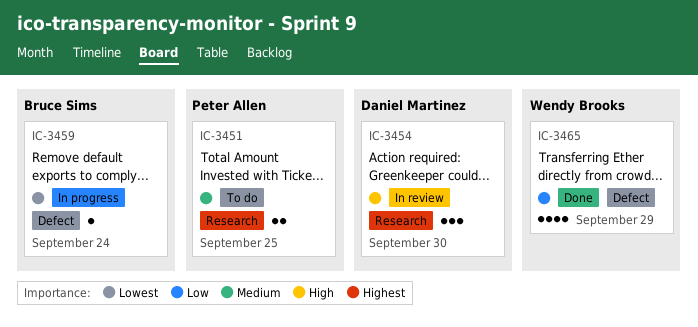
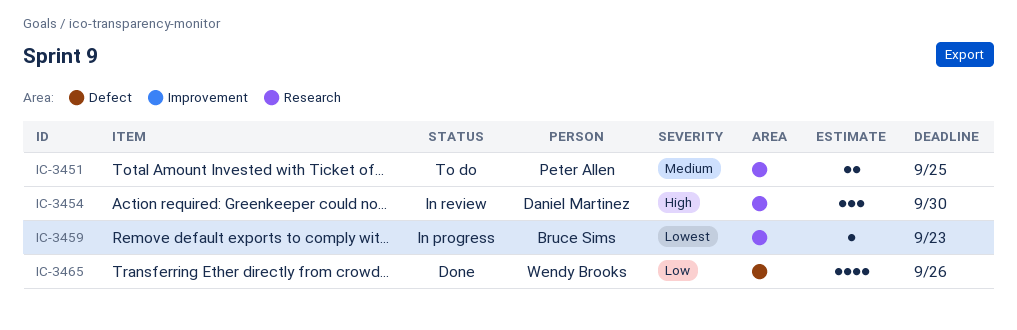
IC-3459, label: Defect -> Research
IC-3459, due: Sep 24 -> Sep 23
IC-3465, due: Sep 29 -> Sep 26

